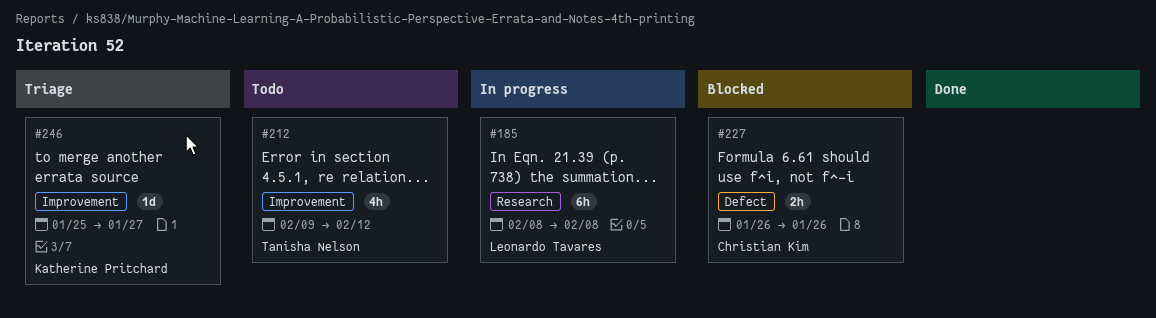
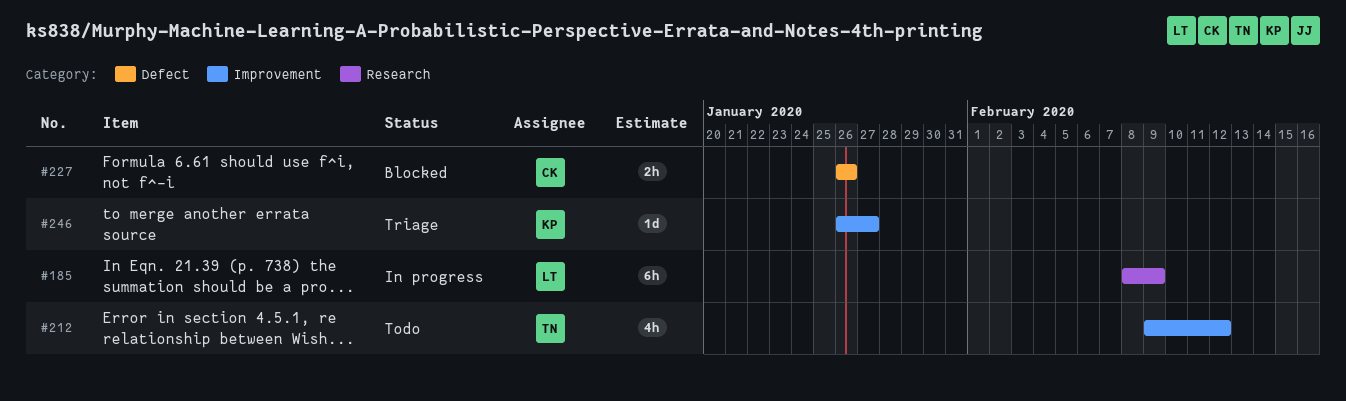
#185, due: Feb 8 -> Feb 9
#246, start: Jan 25 -> Jan 26

